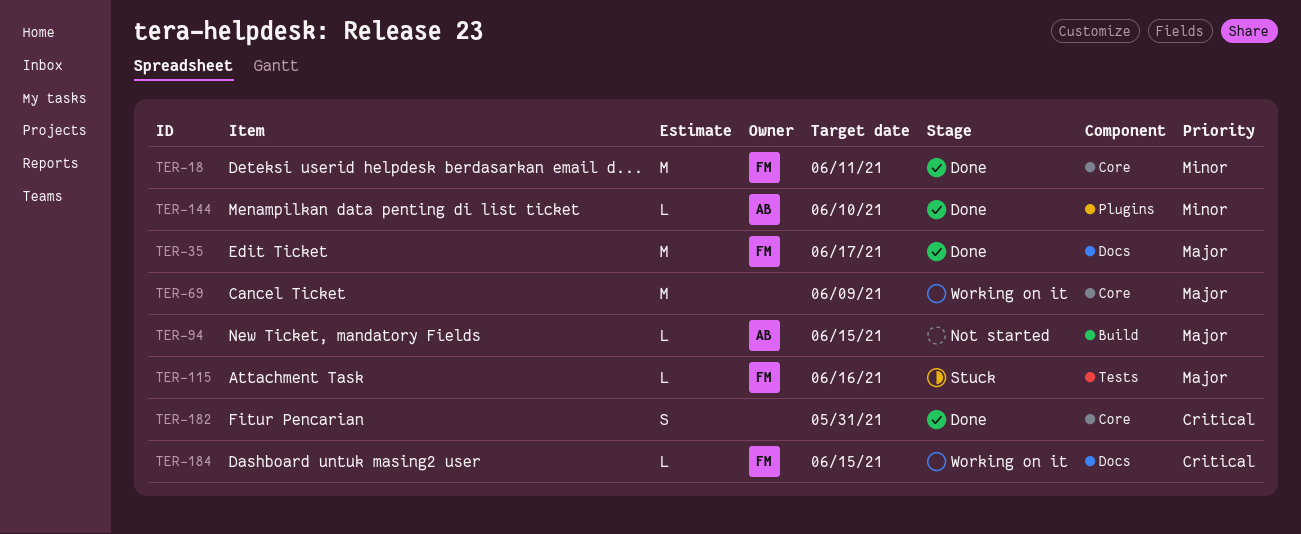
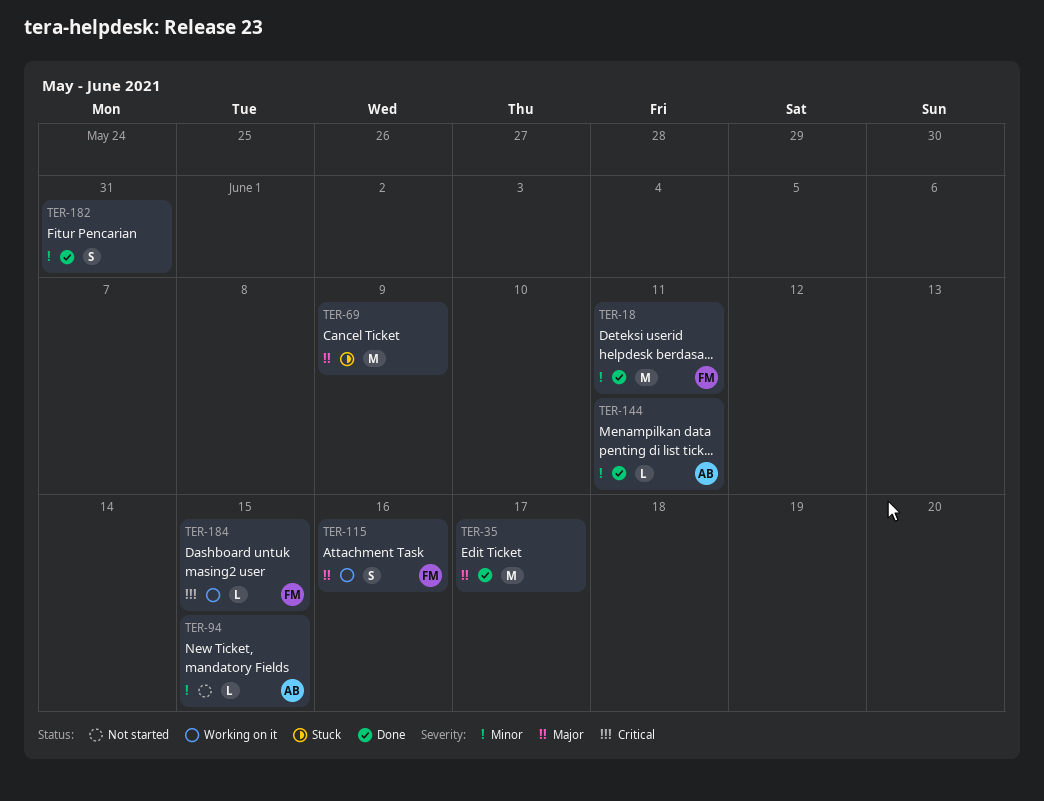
TER-35, owner: FM -> none
TER-69, status: Working on it -> Stuck
TER-94, priority: Major -> Minor
TER-115, status: Stuck -> Working on it
TER-115, estimate: L -> S
TER-144, due: Jun 10 -> Jun 11
TER-182, priority: Critical -> Minor

